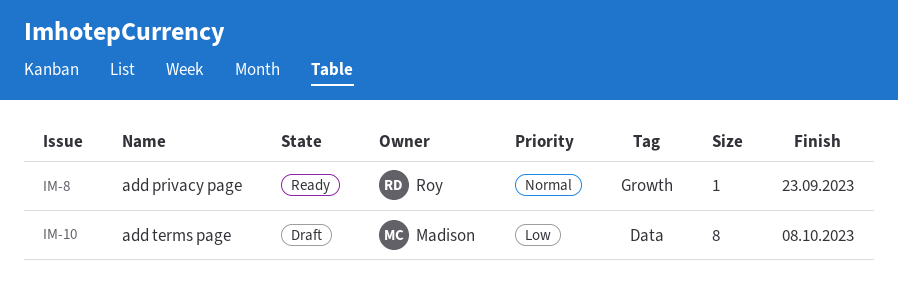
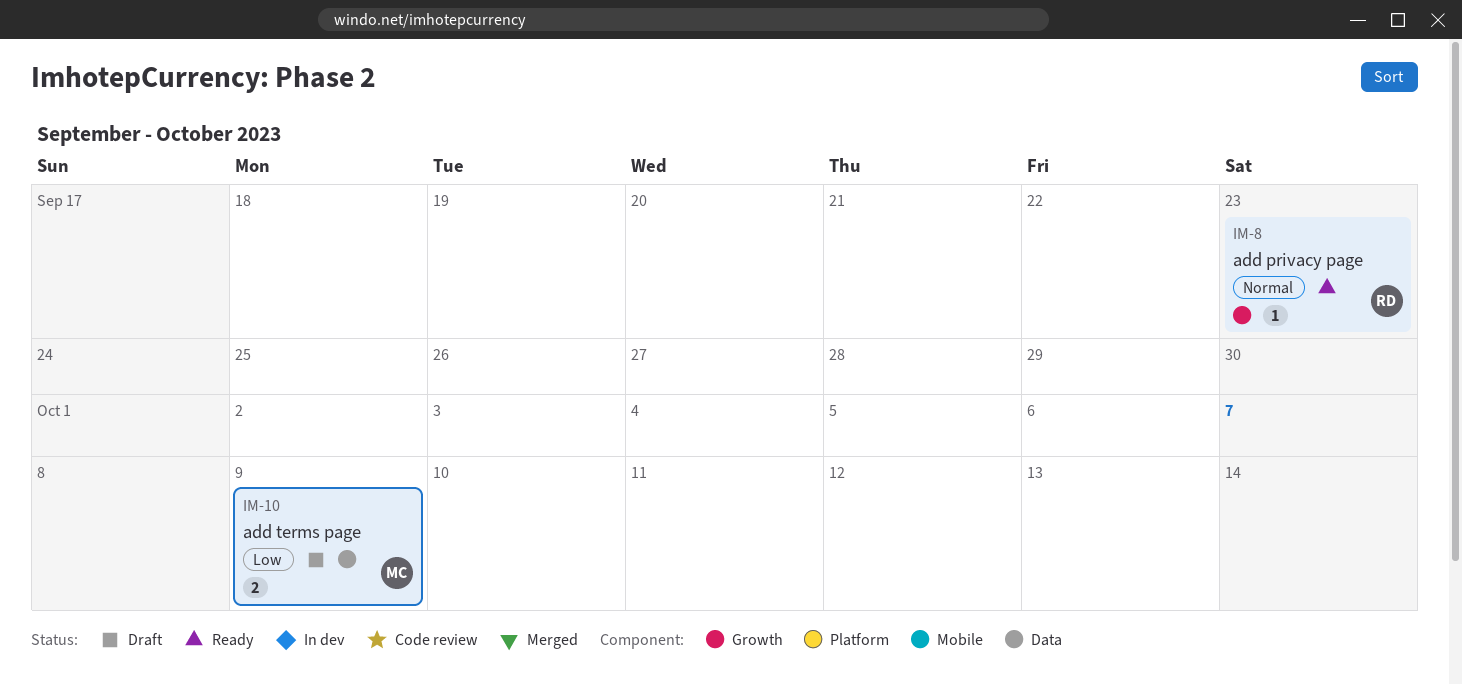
IM-10, estimate: 8 -> 2
IM-10, due: Oct 8 -> Oct 9

